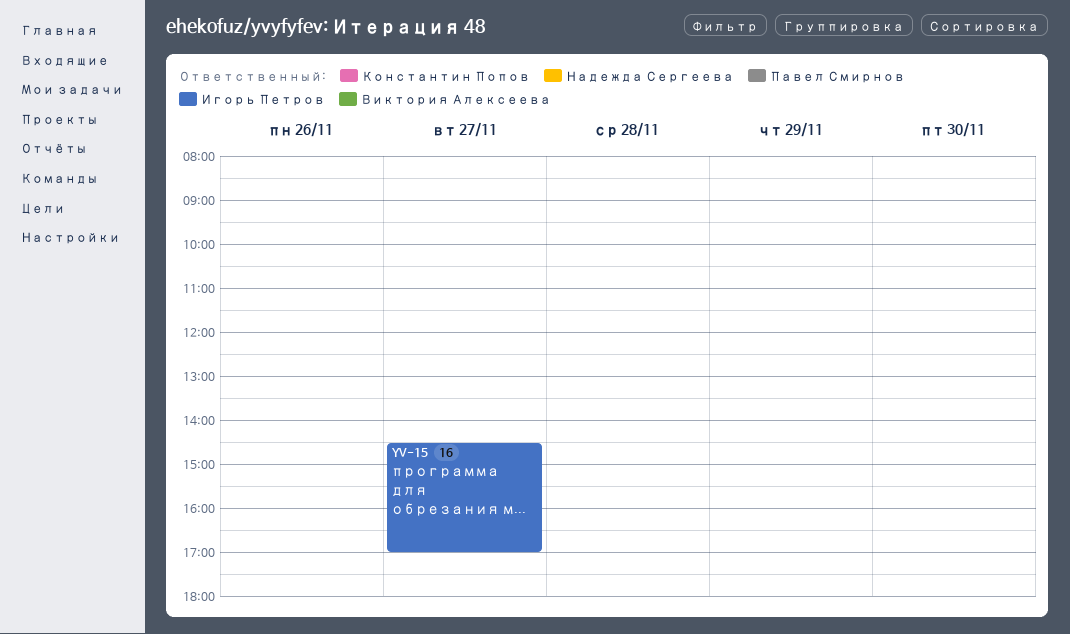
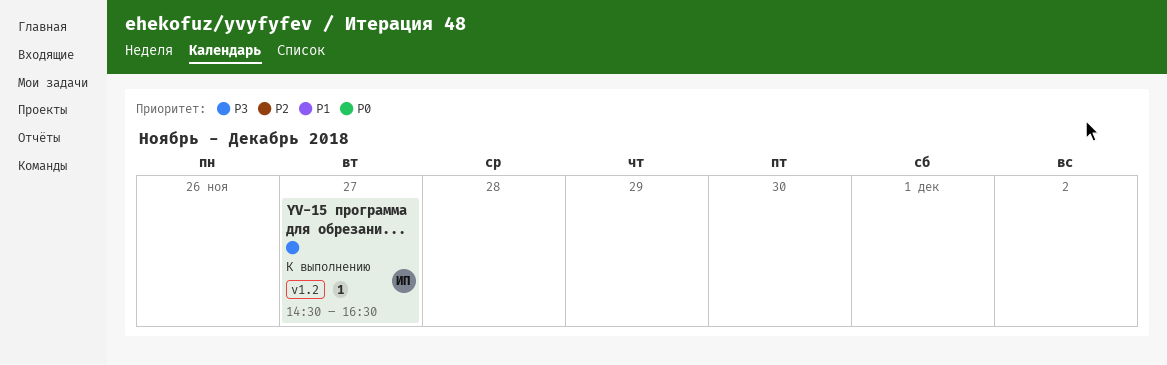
YV-15, estimate: 16 -> 1
YV-15, ends: 17:00 -> 16:30

